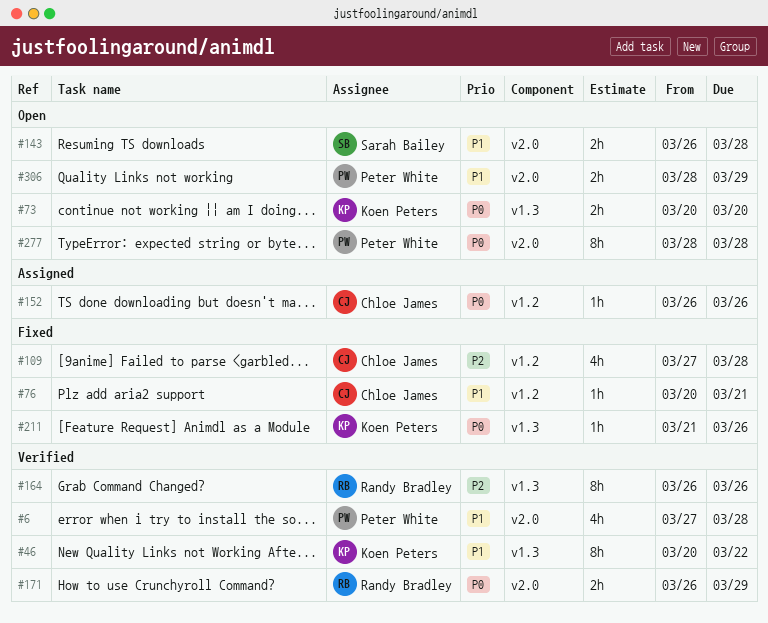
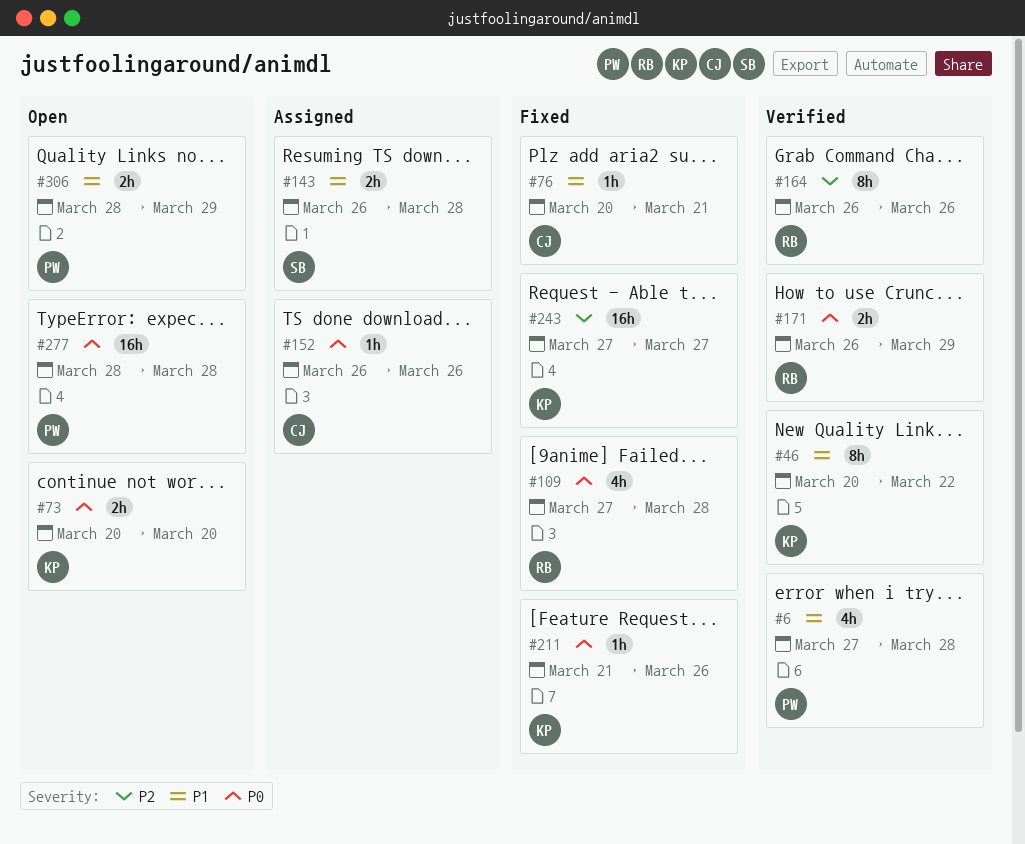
#109, owner: Chloe James -> Randy Bradley
#109, priority: P2 -> P0
#143, status: Open -> Assigned
#243: none -> present
#277, estimate: 8h -> 16h

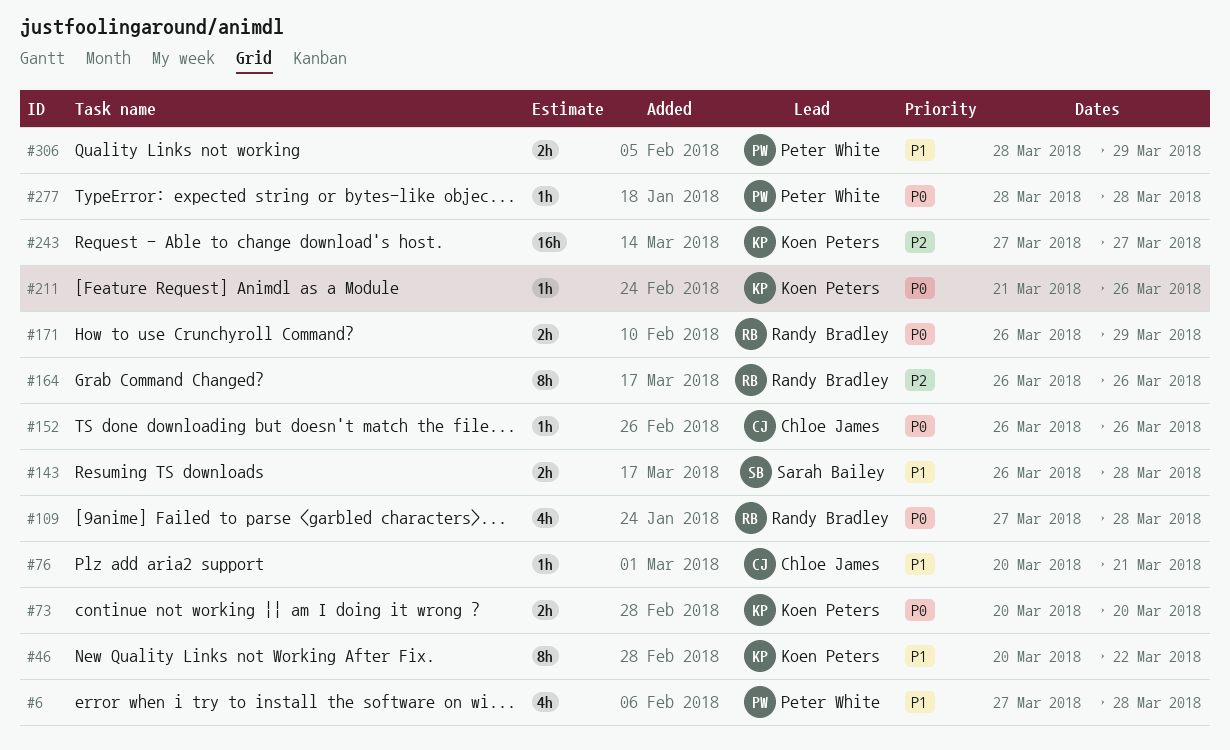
#277, estimate: 16h -> 1h

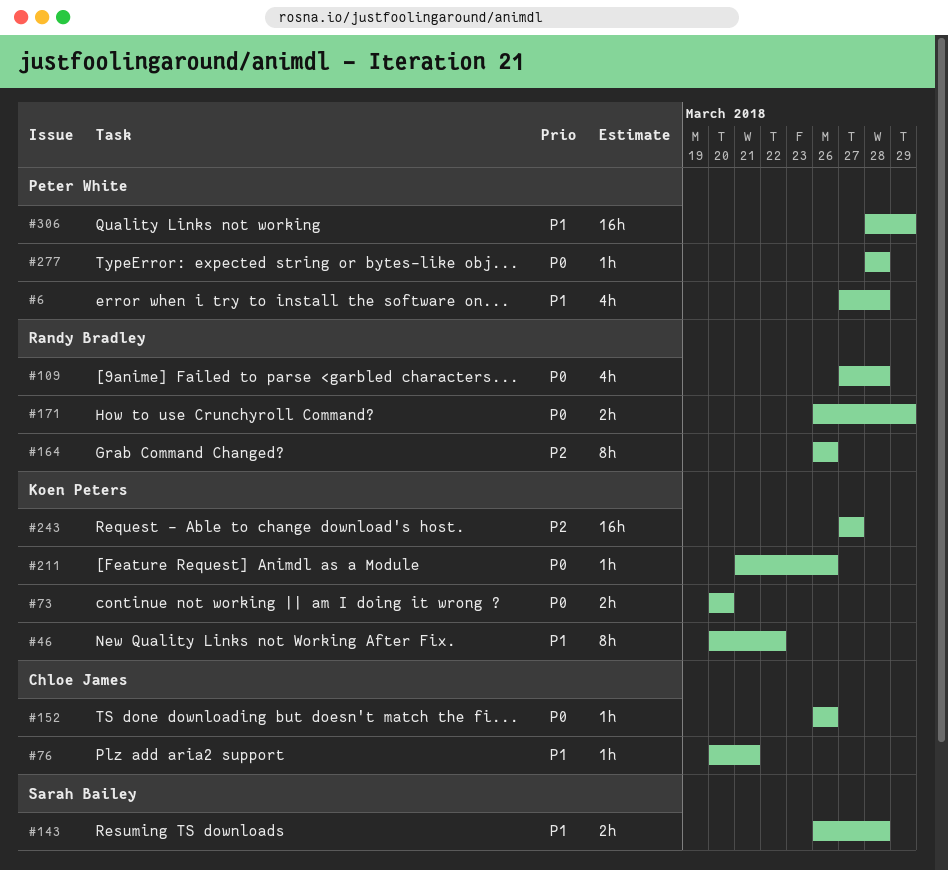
#306, estimate: 2h -> 16h

